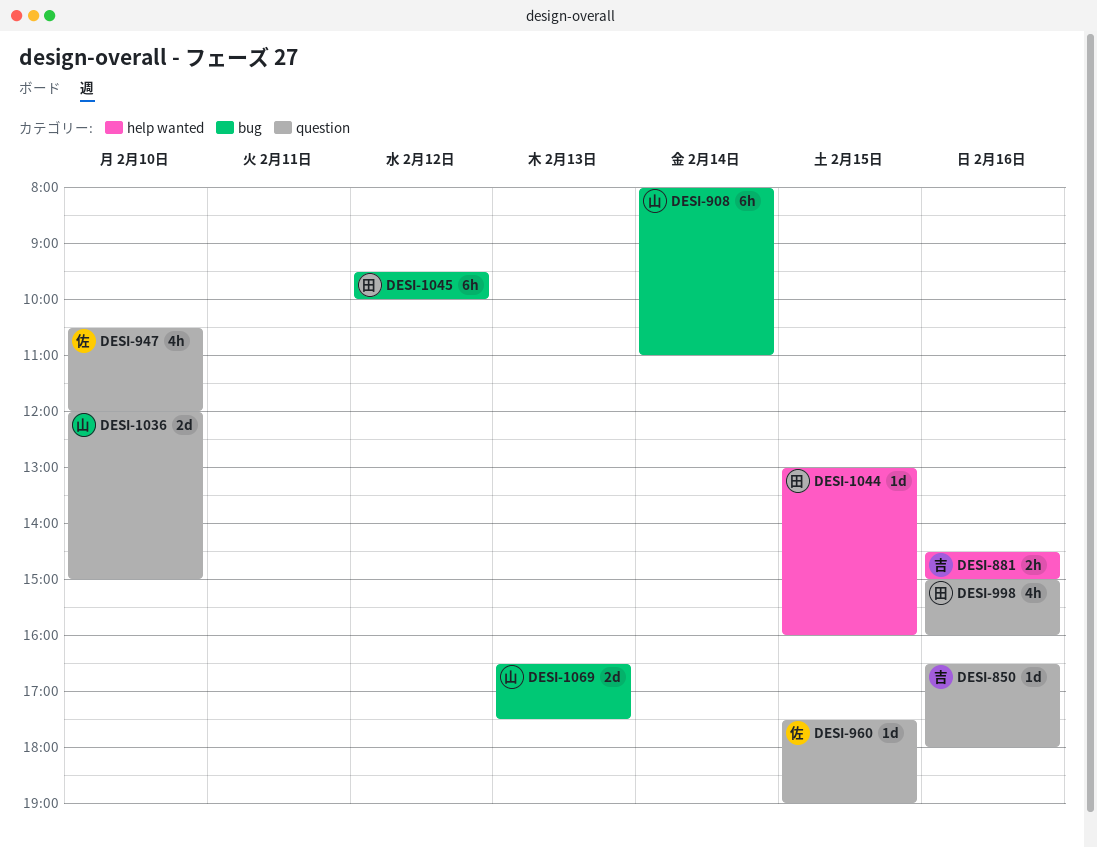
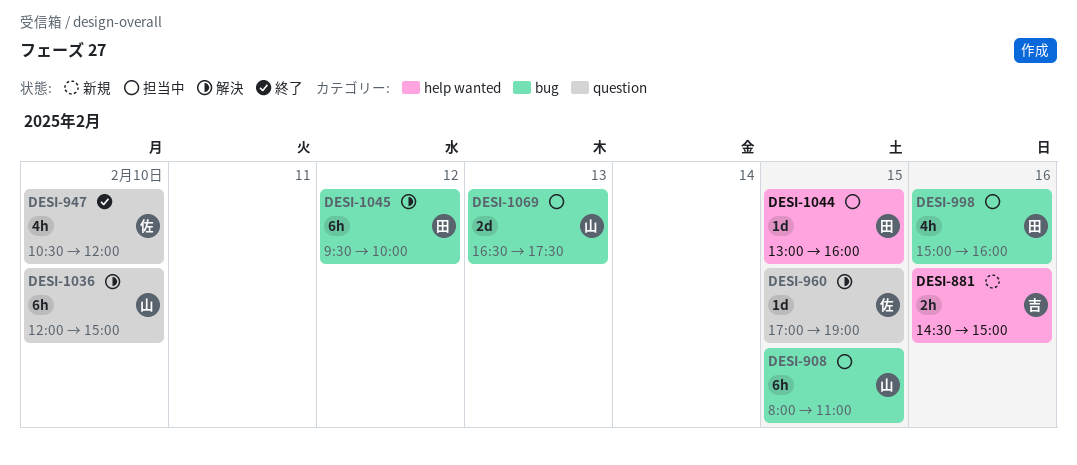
DESI-850: present -> none
DESI-908, day: Feb 14 -> Feb 15
DESI-960, begins: 17:30 -> 17:00
DESI-998, label: question -> bug
DESI-1036, estimate: 2d -> 6h

